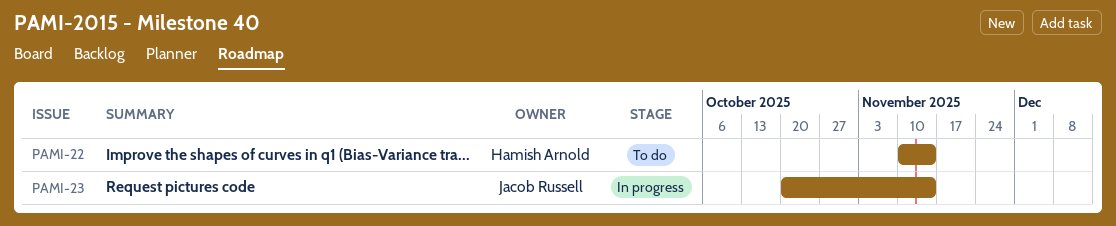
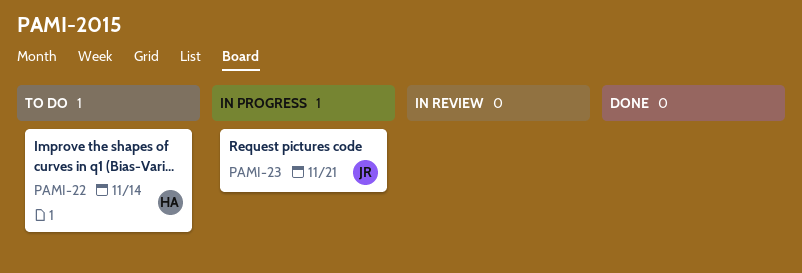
PAMI-23, due: Nov 14 -> Nov 21

